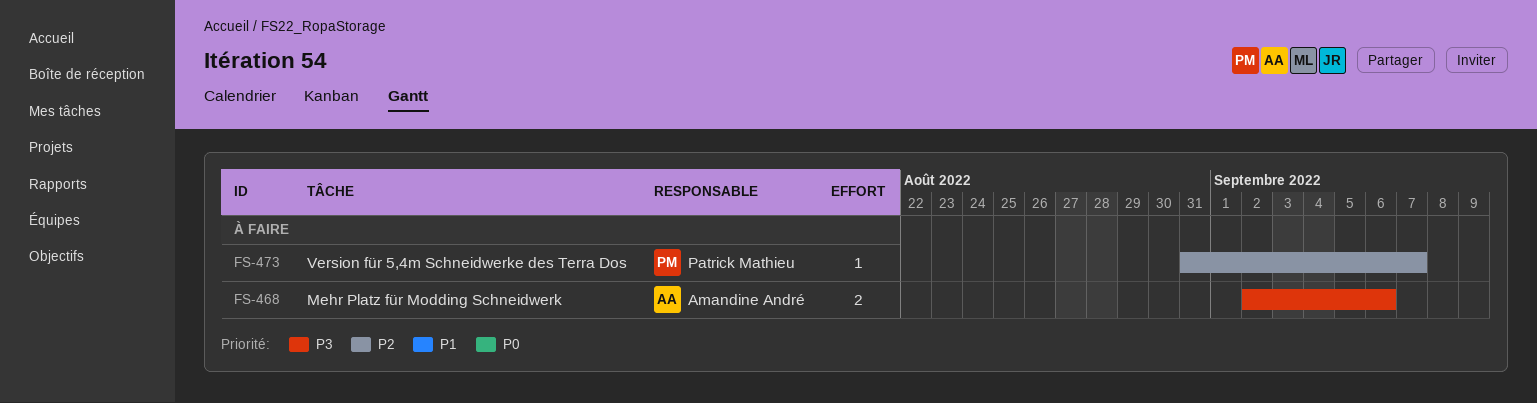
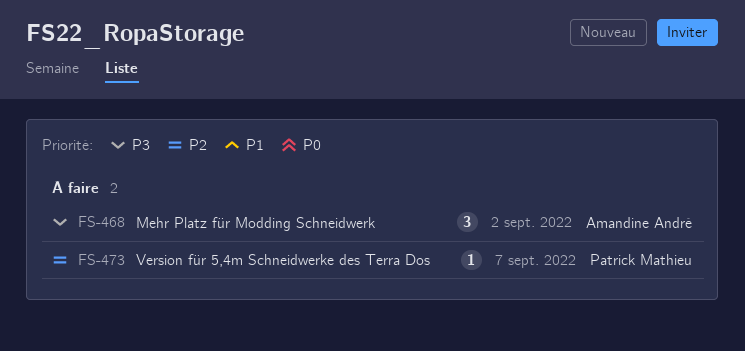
FS-468, estimate: 2 -> 3
FS-468, due: Sep 6 -> Sep 2

